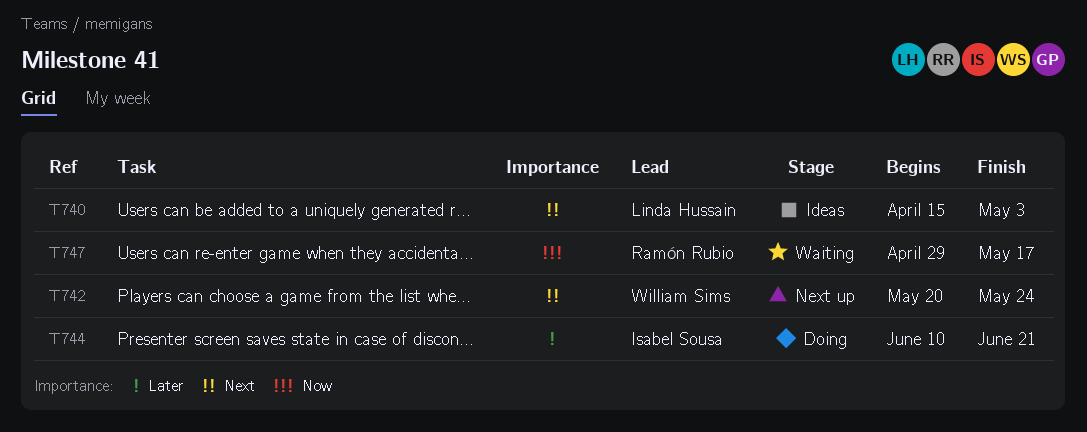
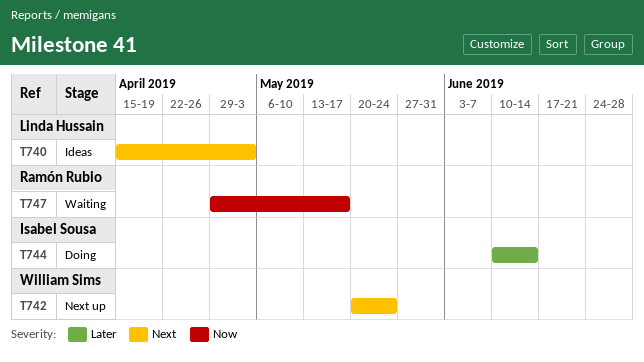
T744, due: Jun 21 -> Jun 14

